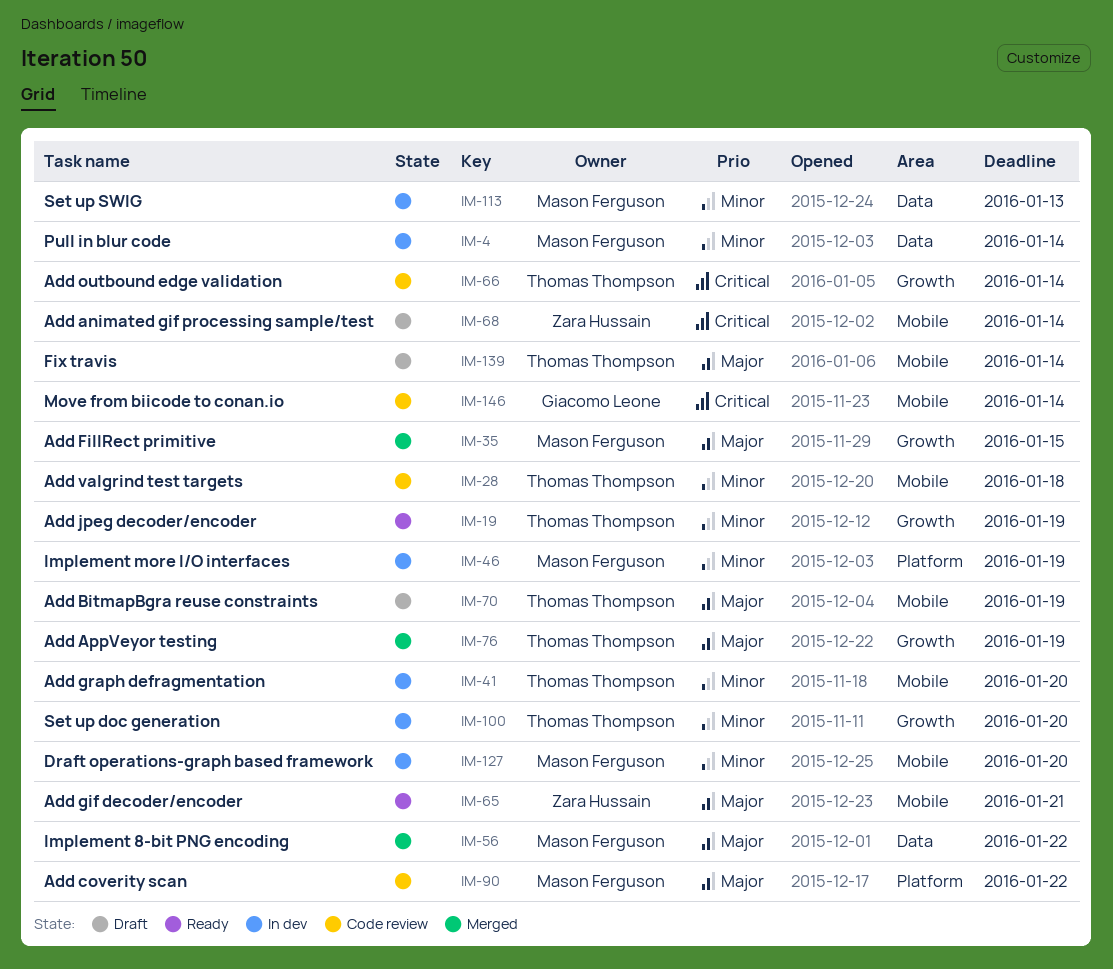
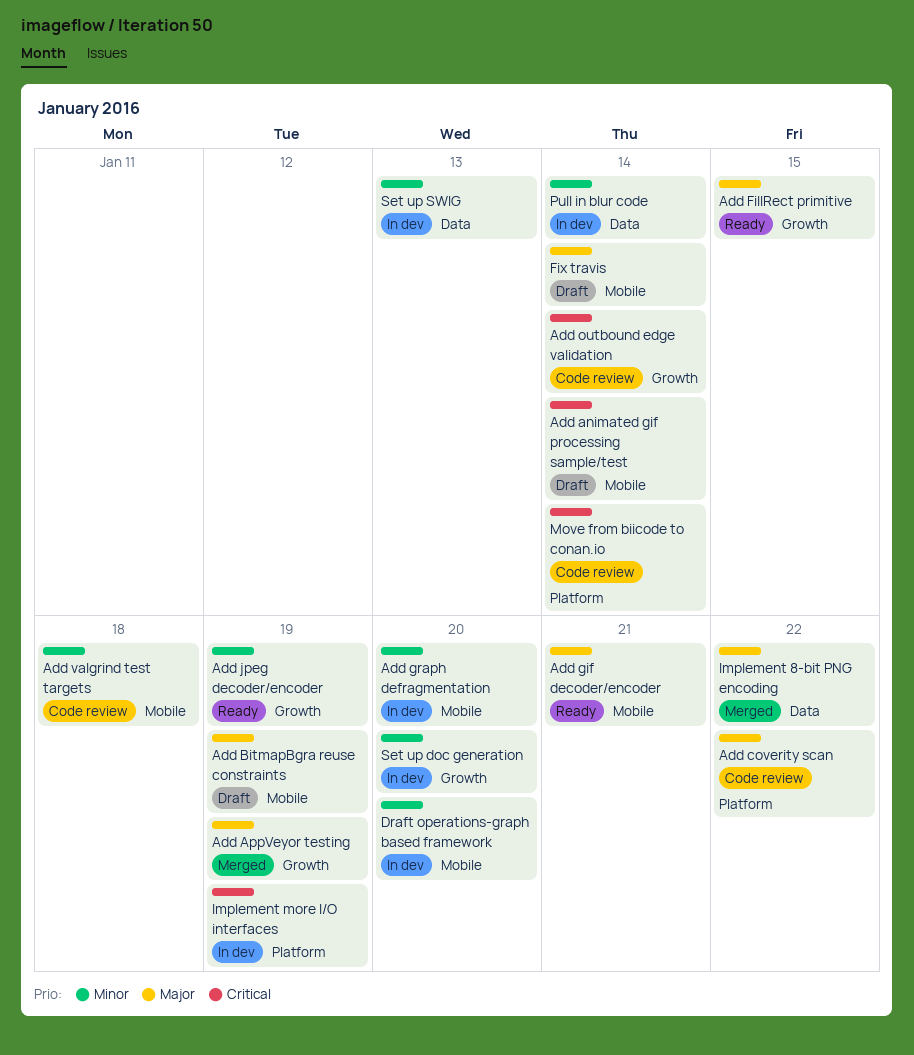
Add FillRect primitive, status: Merged -> Ready
Implement more I/O interfaces, priority: Minor -> Critical
Move from biicode to conan.io, label: Mobile -> Platform

